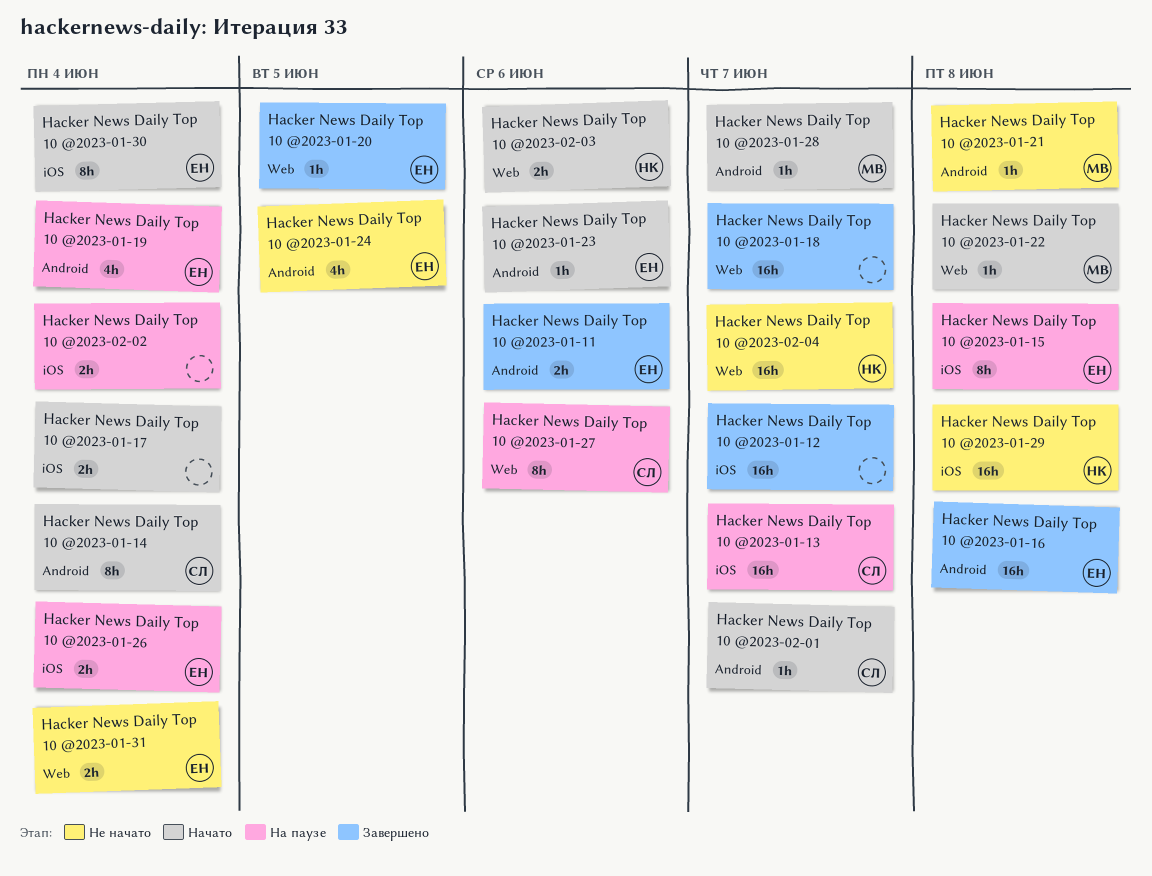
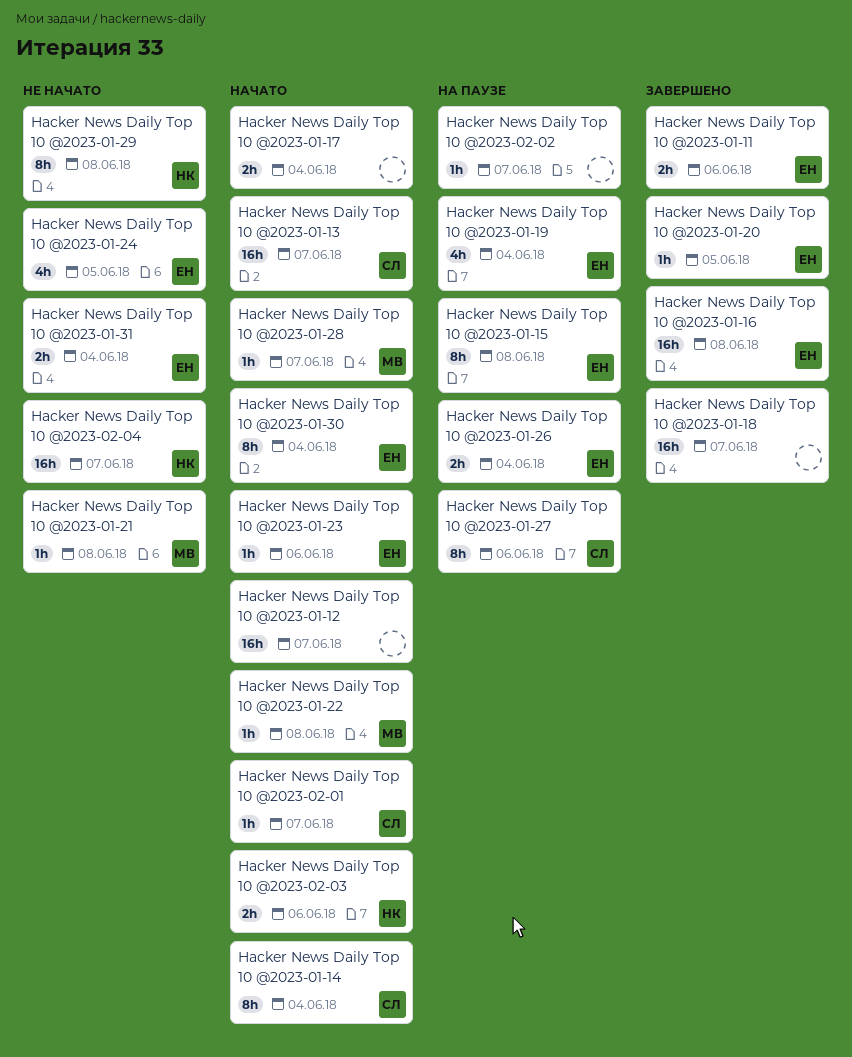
Hacker News Daily Top 10 @2023-01-12, status: Завершено -> Начато
Hacker News Daily Top 10 @2023-01-13, status: На паузе -> Начато
Hacker News Daily Top 10 @2023-01-29, estimate: 16h -> 8h
Hacker News Daily Top 10 @2023-02-02, estimate: 2h -> 1h
Hacker News Daily Top 10 @2023-02-02, due: Jun 4 -> Jun 7

